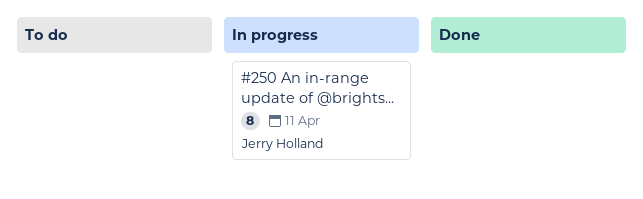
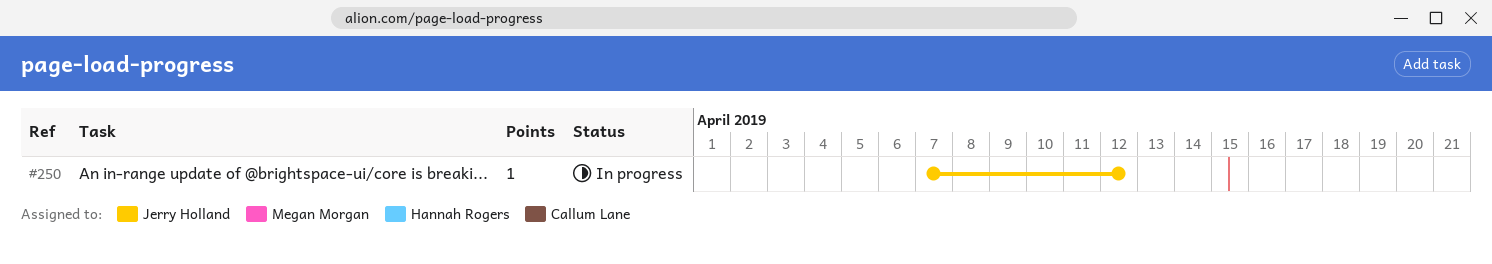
#250, estimate: 8 -> 1
#250, due: Apr 11 -> Apr 12

